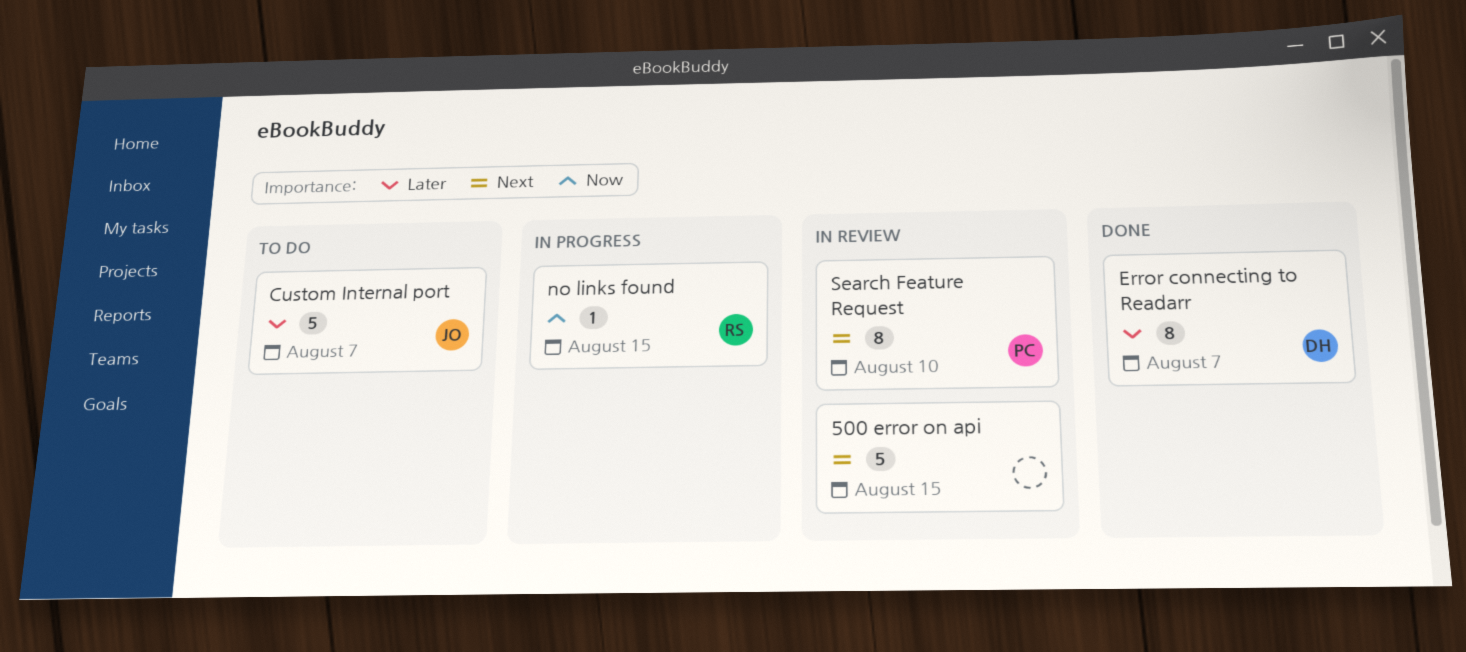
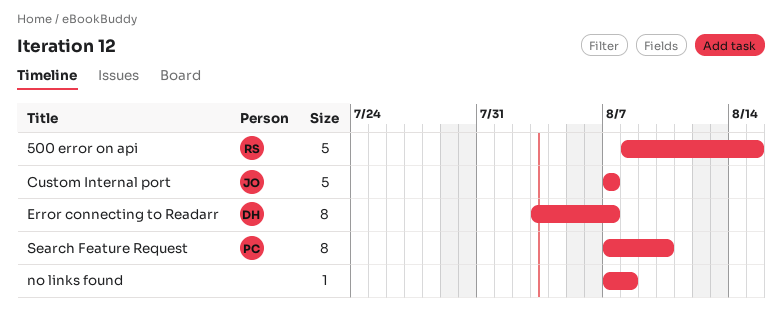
500 error on api, owner: none -> RS
no links found, owner: RS -> none
no links found, due: Aug 15 -> Aug 8

